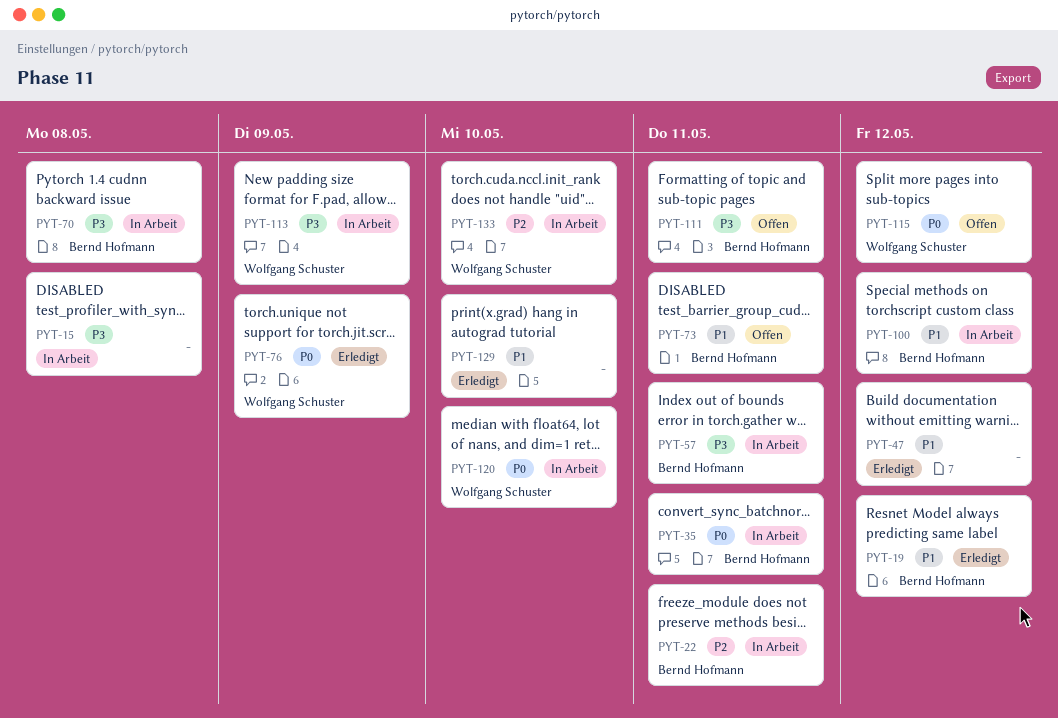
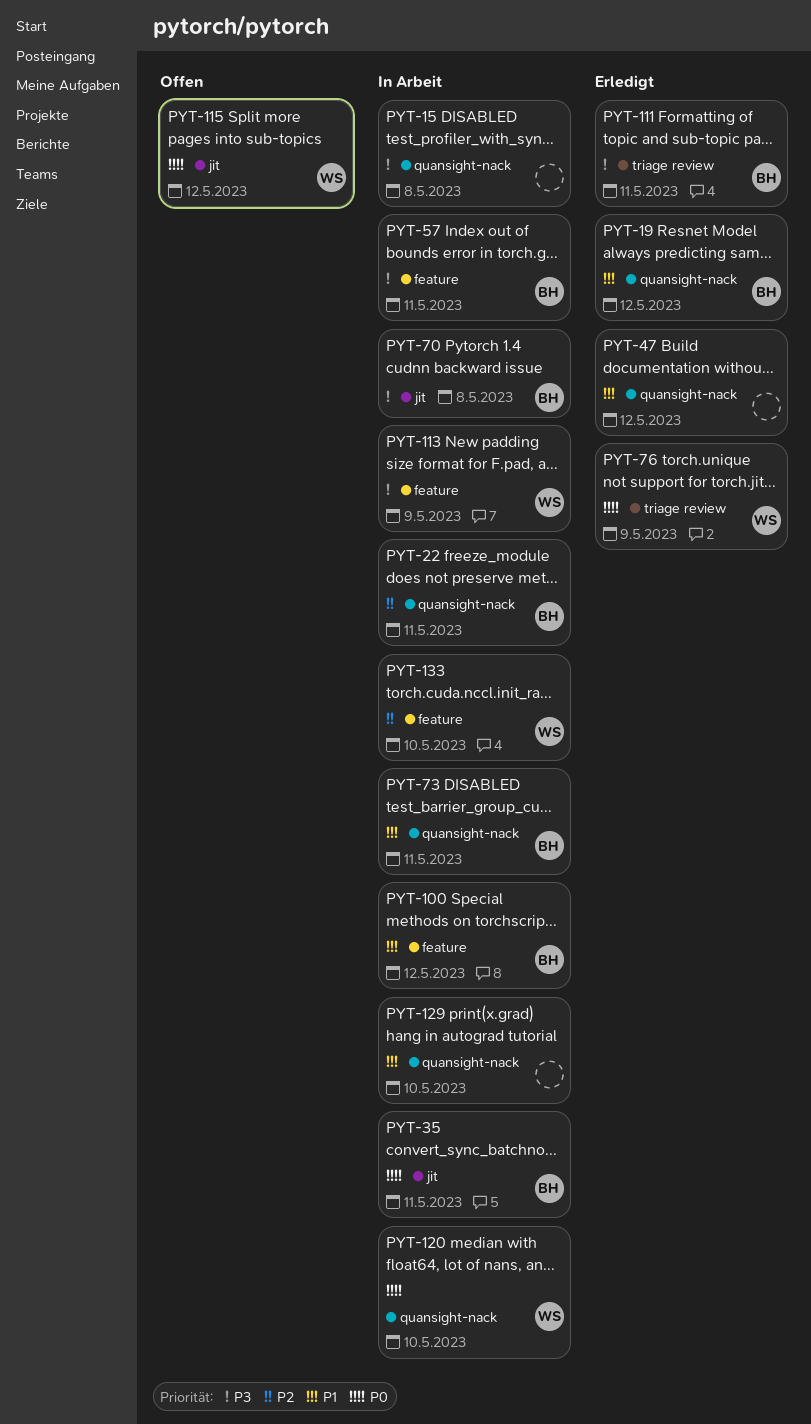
PYT-73, status: Offen -> In Arbeit
PYT-111, status: Offen -> Erledigt
PYT-129, status: Erledigt -> In Arbeit

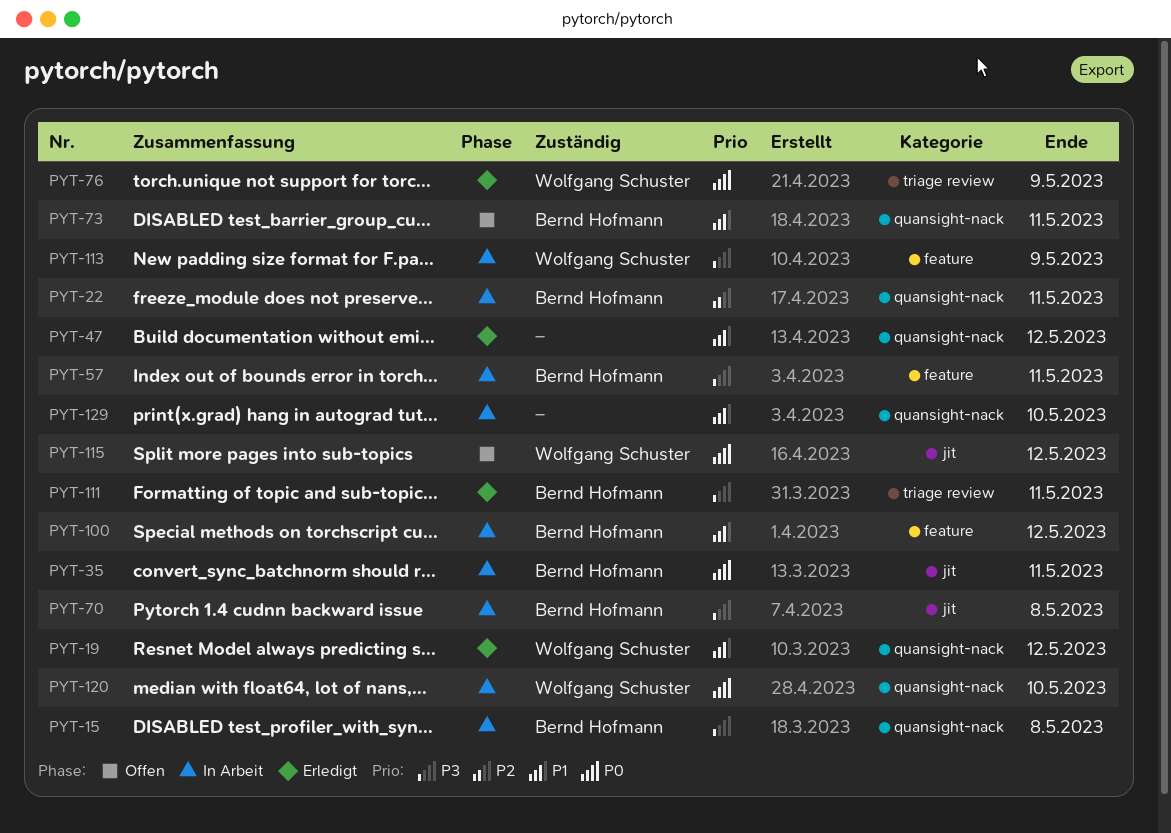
PYT-15, owner: none -> Bernd Hofmann
PYT-19, owner: Bernd Hofmann -> Wolfgang Schuster
PYT-73, status: In Arbeit -> Offen
PYT-133: present -> none

